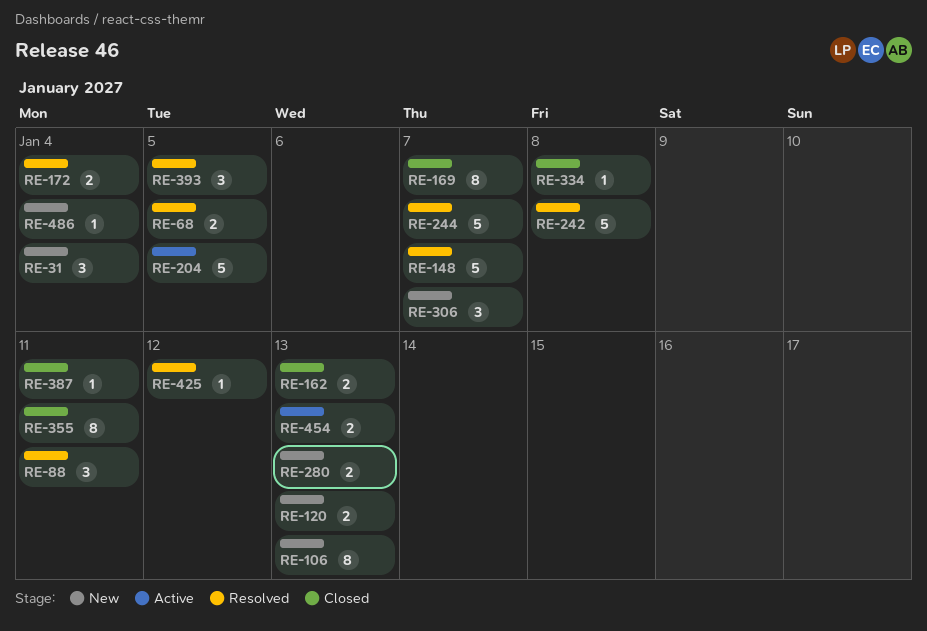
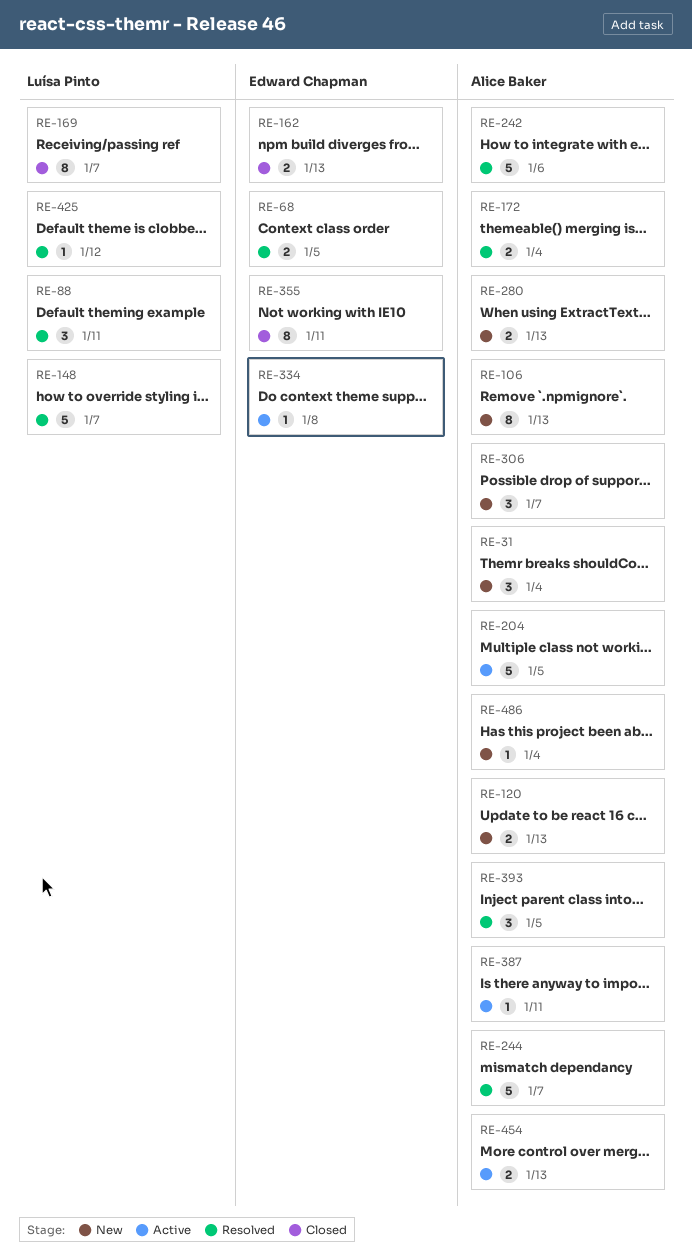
RE-242, due: Jan 8 -> Jan 6
RE-334, status: Closed -> Active
RE-387, status: Closed -> Active

